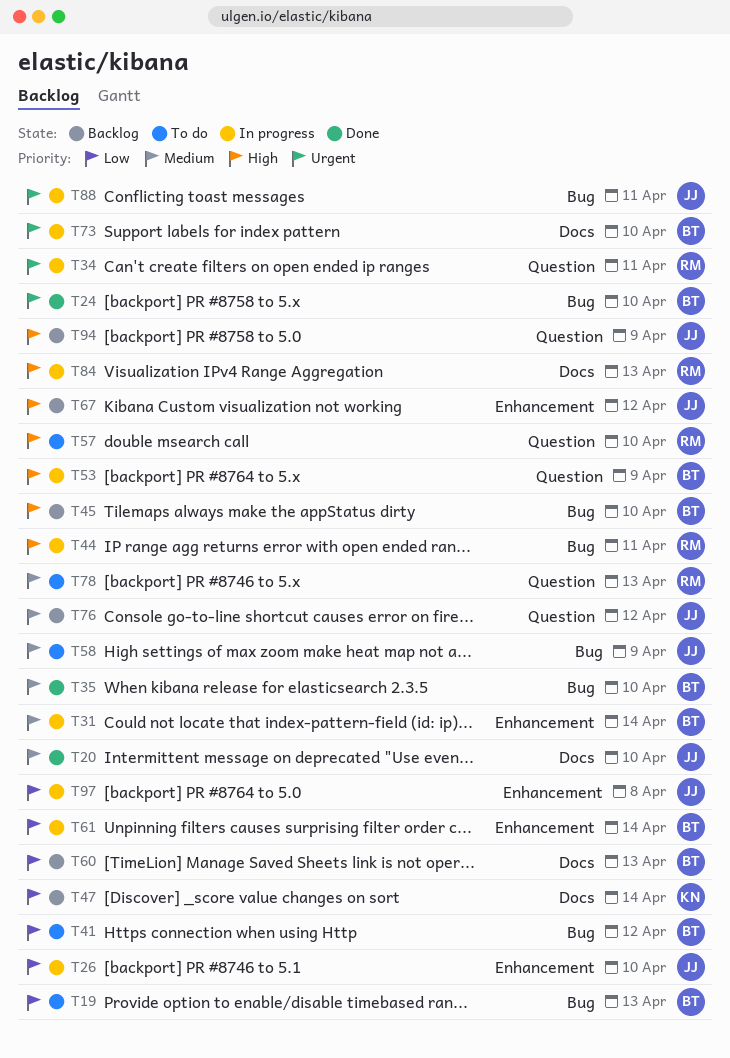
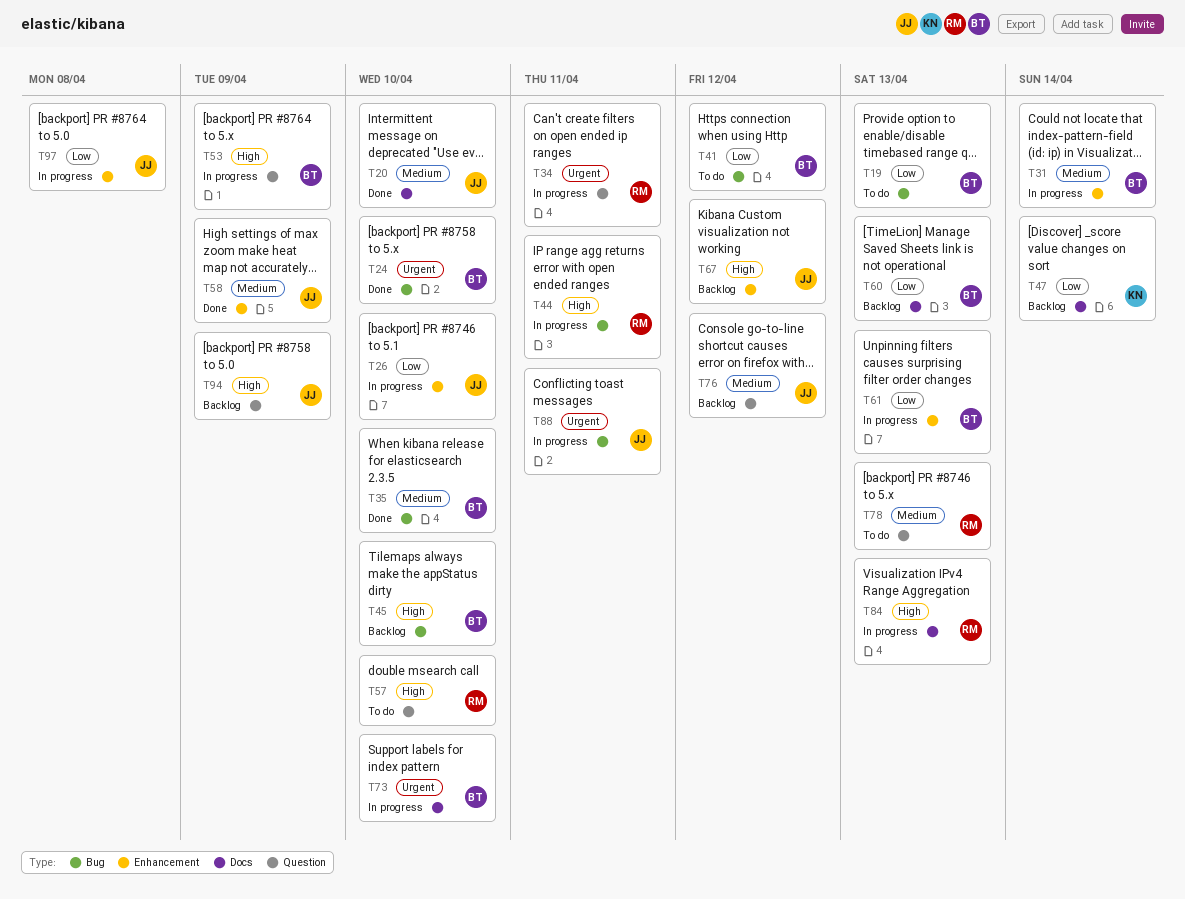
T58, status: To do -> Done
T58, label: Bug -> Enhancement
T61, due: Apr 14 -> Apr 13

